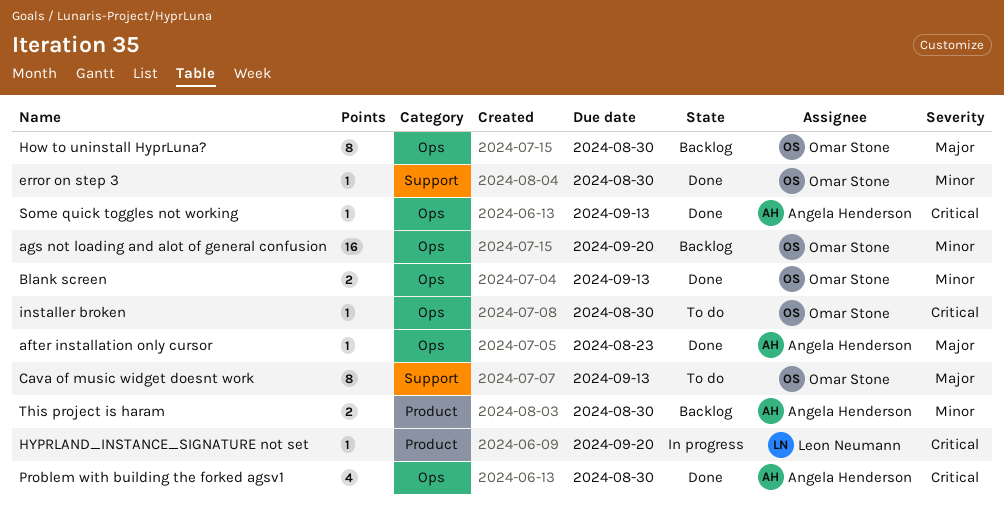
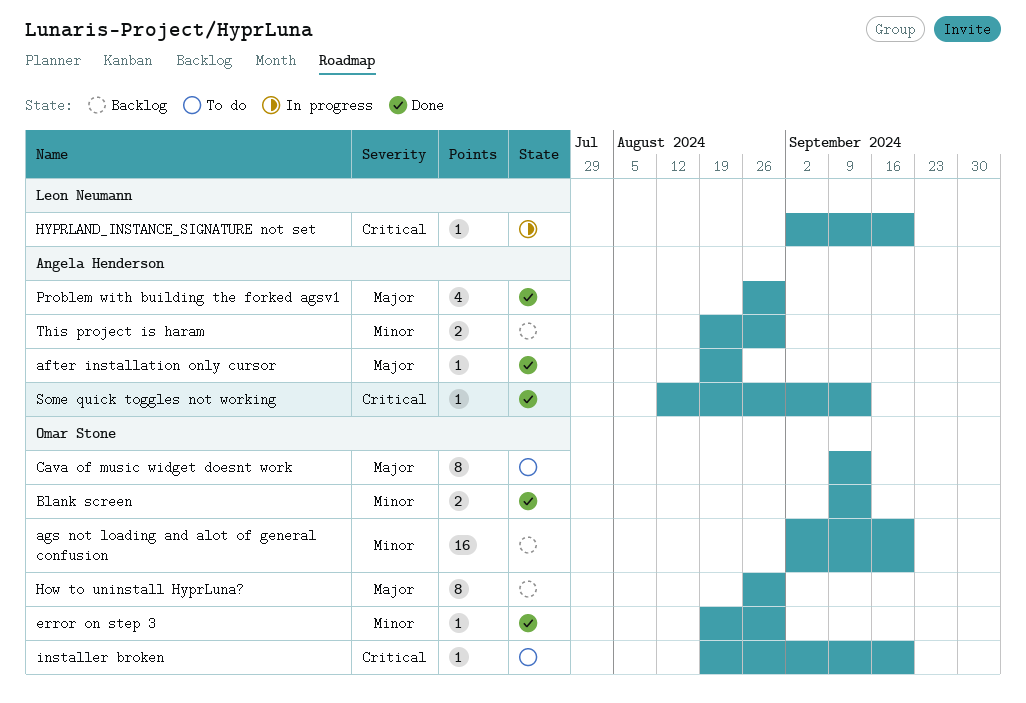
installer broken, due: Aug 30 -> Sep 20
Problem with building the forked agsv1, priority: Critical -> Major

